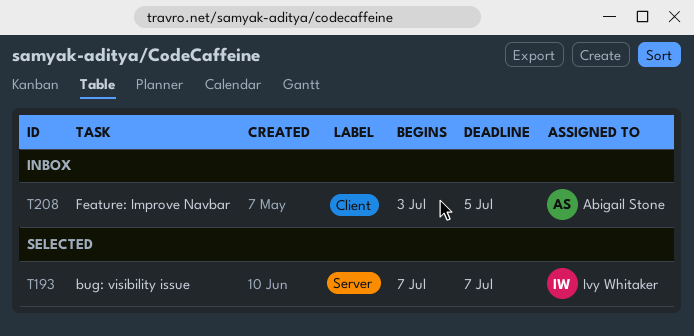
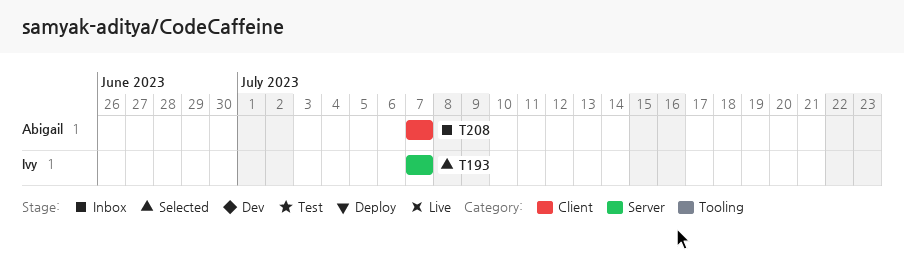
T208, start: Jul 3 -> Jul 7
T208, due: Jul 5 -> Jul 7

